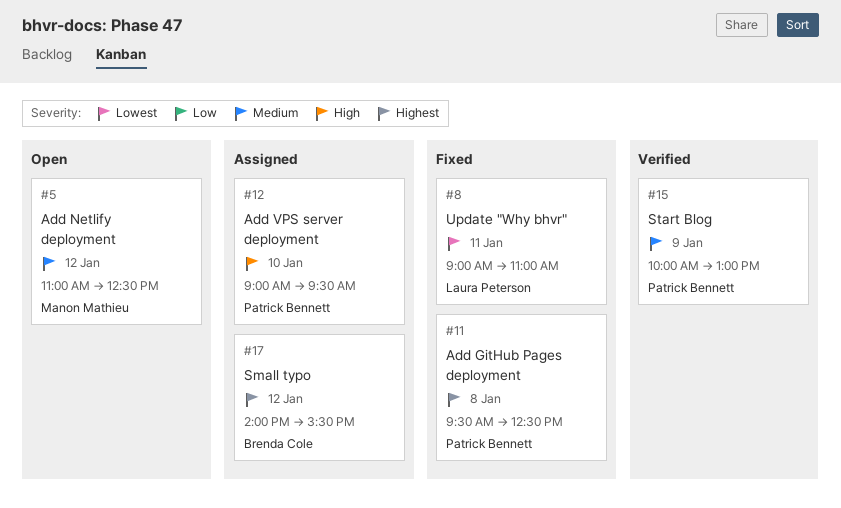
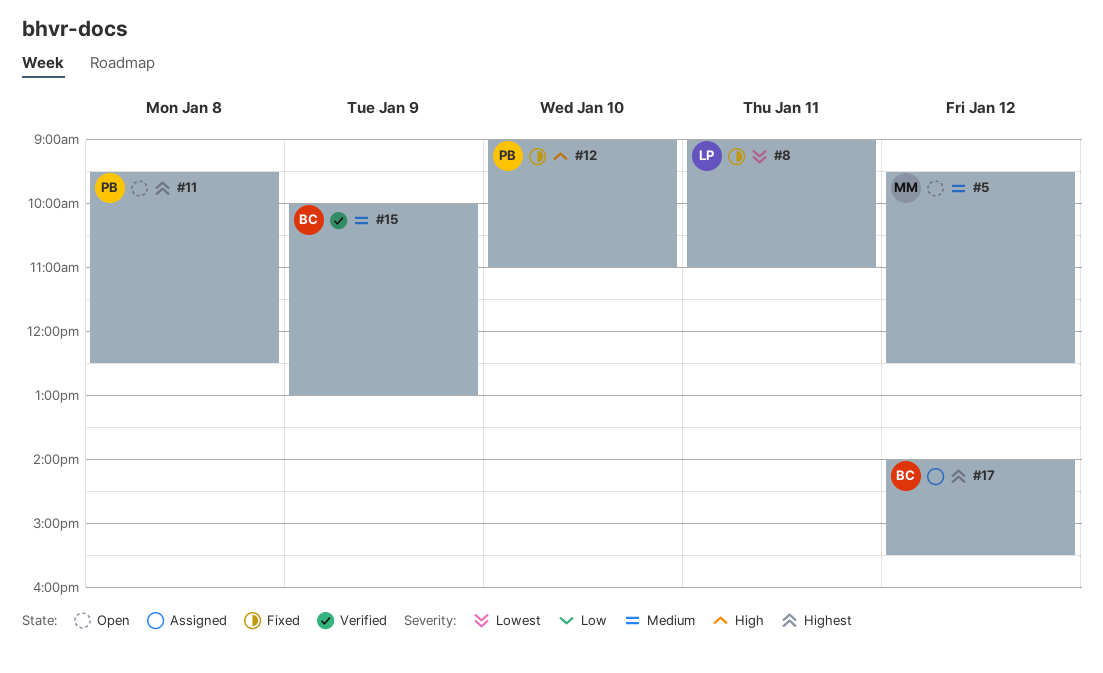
#5, begins: 11:00 -> 09:30
#11, status: Fixed -> Open
#12, status: Assigned -> Fixed
#12, ends: 09:30 -> 11:00
#15, owner: Patrick Bennett -> Brenda Cole

